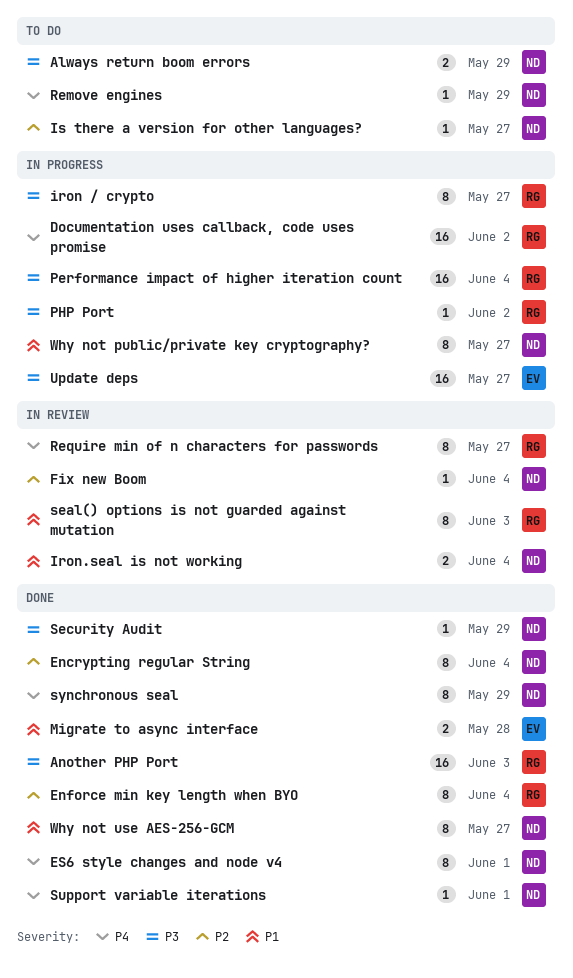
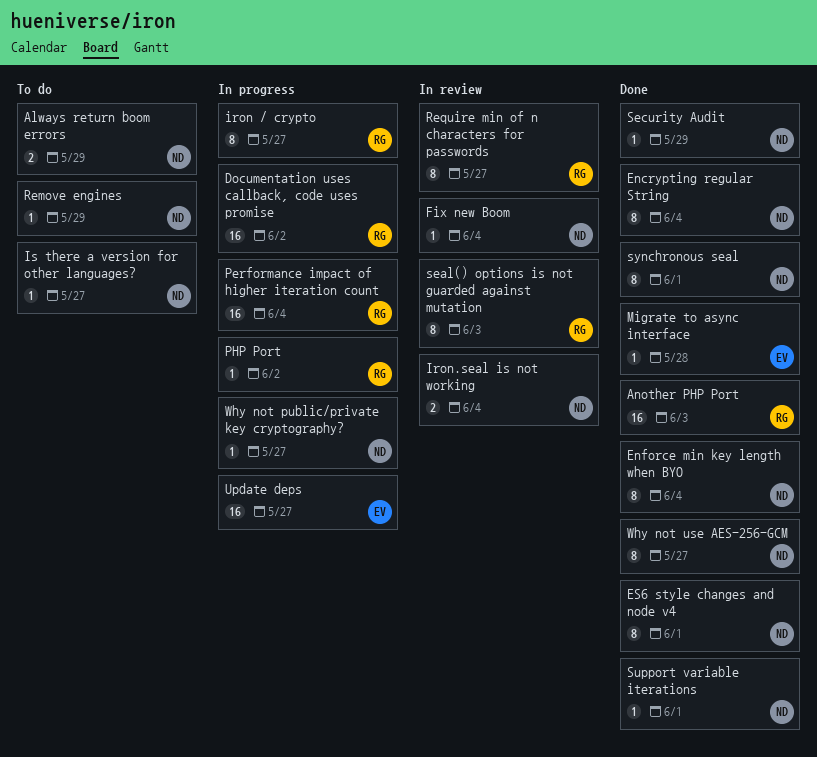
Enforce min key length when BYO, owner: RG -> ND
Migrate to async interface, estimate: 2 -> 1
synchronous seal, due: May 29 -> Jun 1
Why not public/private key cryptography?, estimate: 8 -> 1

